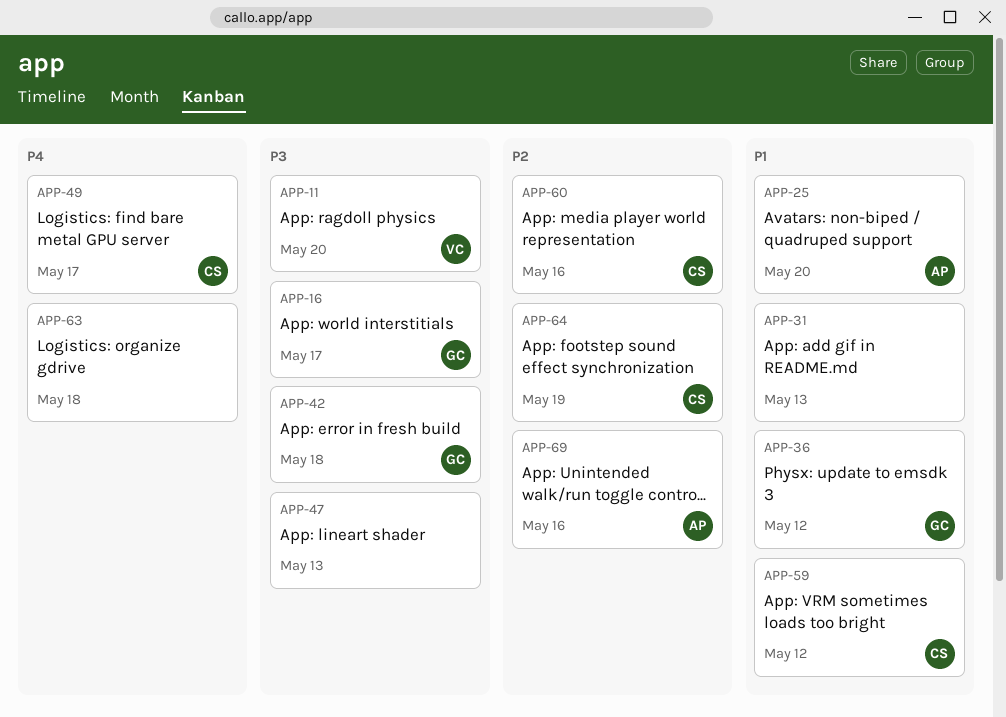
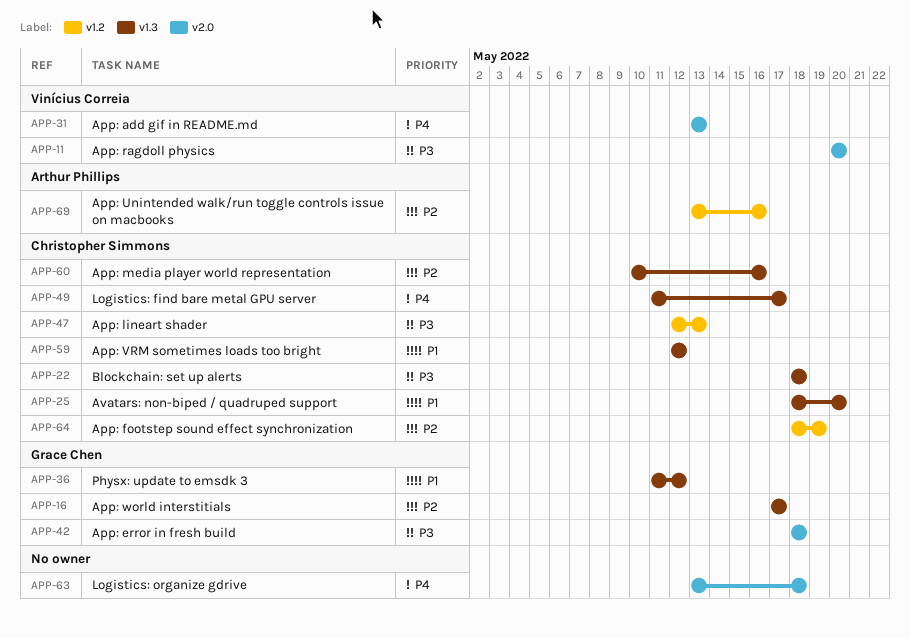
APP-16, priority: P3 -> P2
APP-22: none -> present
APP-25, owner: Arthur Phillips -> Christopher Simmons
APP-31, owner: none -> Vinícius Correia
APP-31, priority: P1 -> P4
APP-47, owner: none -> Christopher Simmons

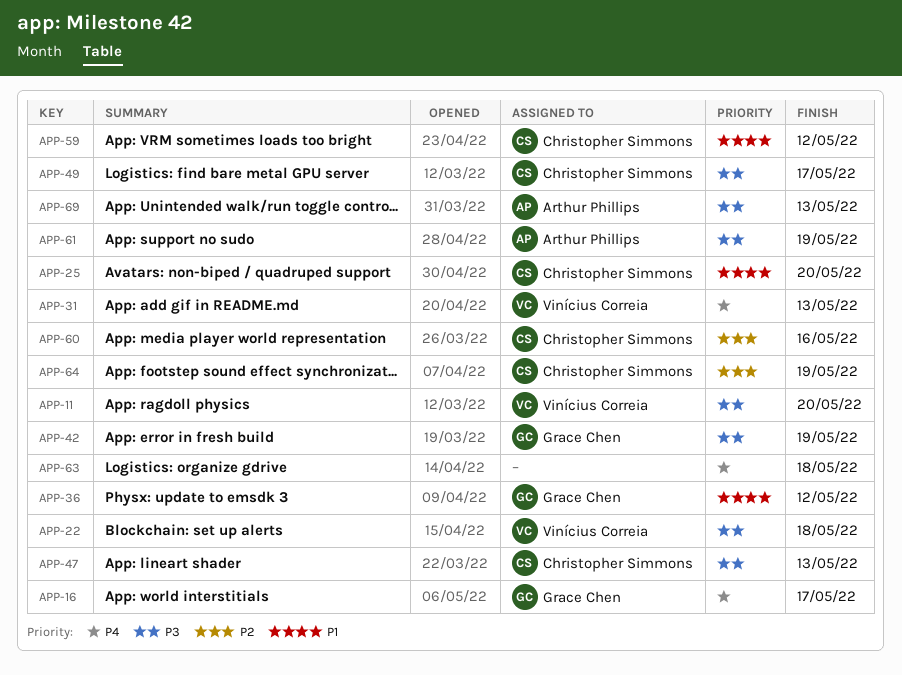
APP-16, priority: P2 -> P4
APP-22, owner: Christopher Simmons -> Vinícius Correia
APP-42, due: May 18 -> May 19
APP-49, priority: P4 -> P3
APP-61: none -> present
APP-69, priority: P2 -> P3
APP-69, due: May 16 -> May 13

